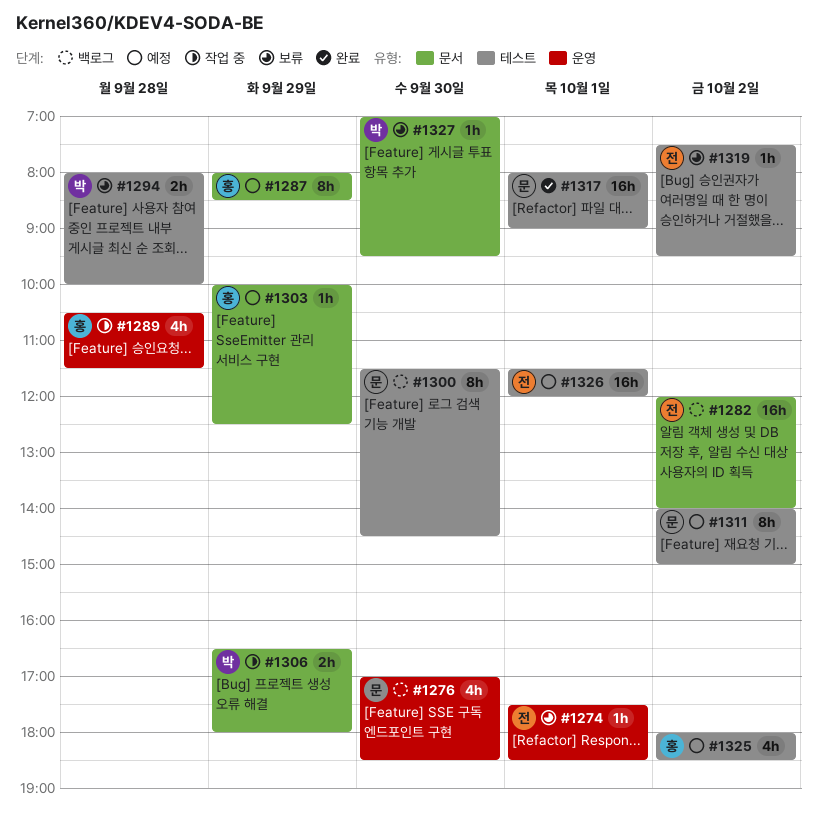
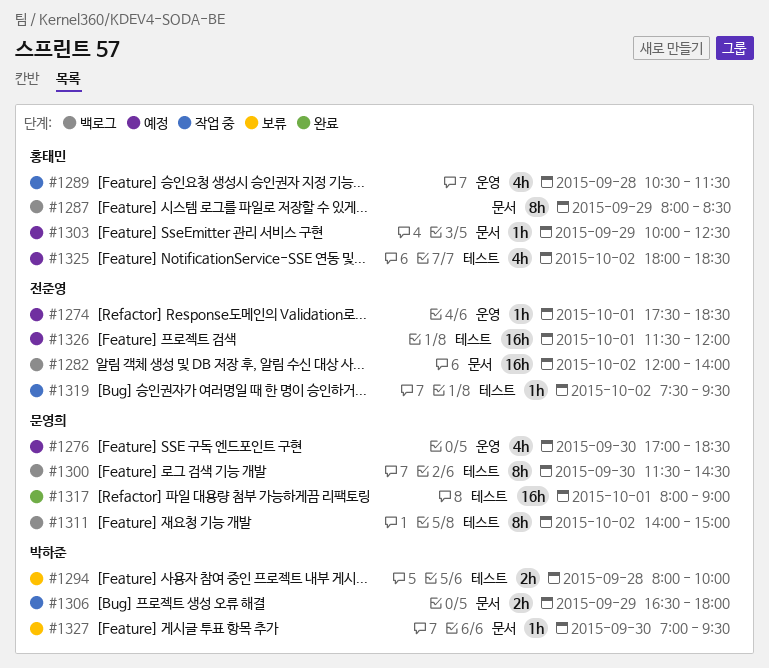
#1274, status: 보류 -> 예정
#1276, status: 백로그 -> 예정
#1287, status: 예정 -> 백로그
#1311, status: 예정 -> 백로그
#1319, status: 보류 -> 작업 중

